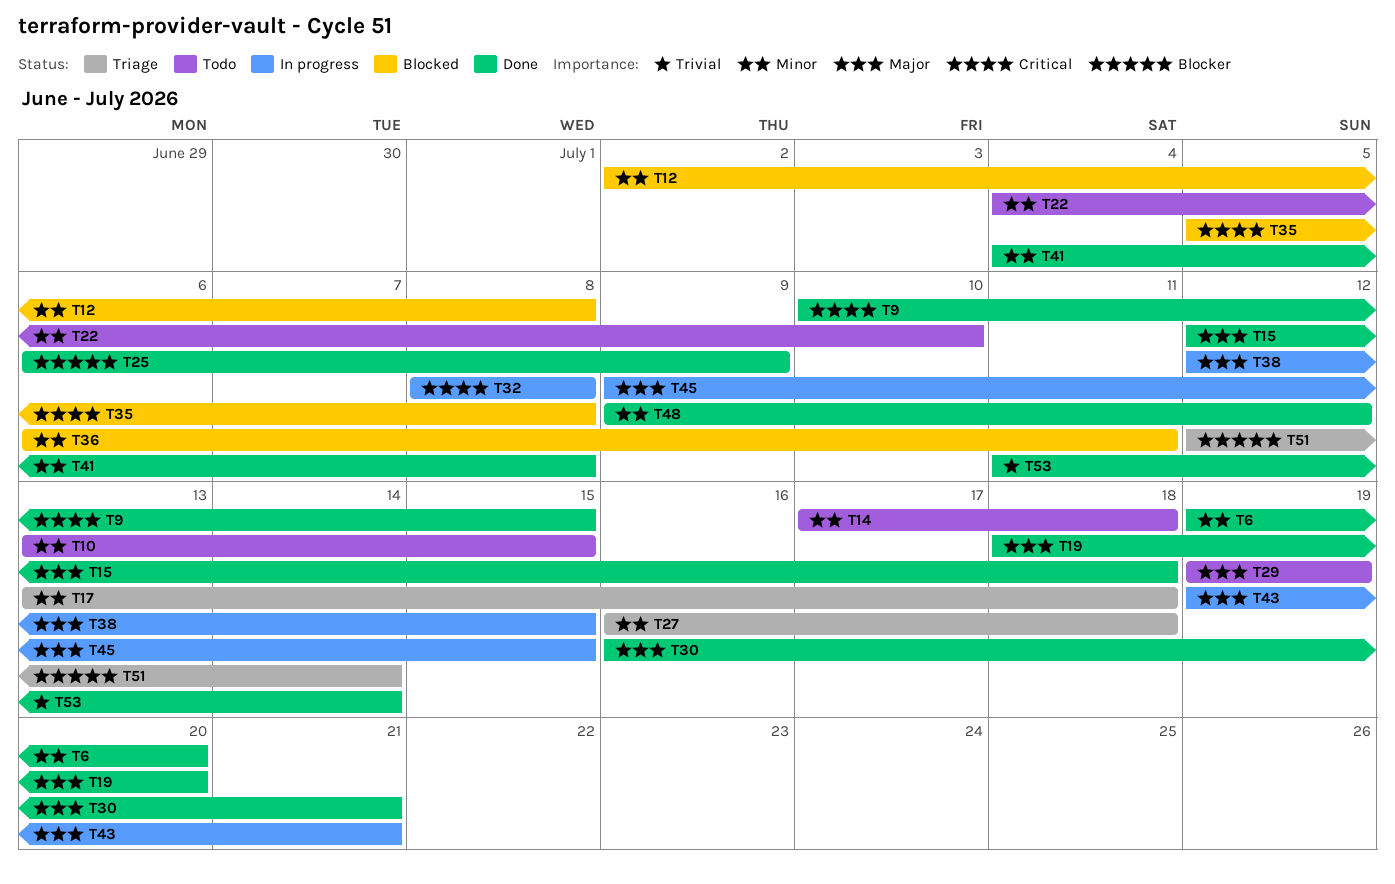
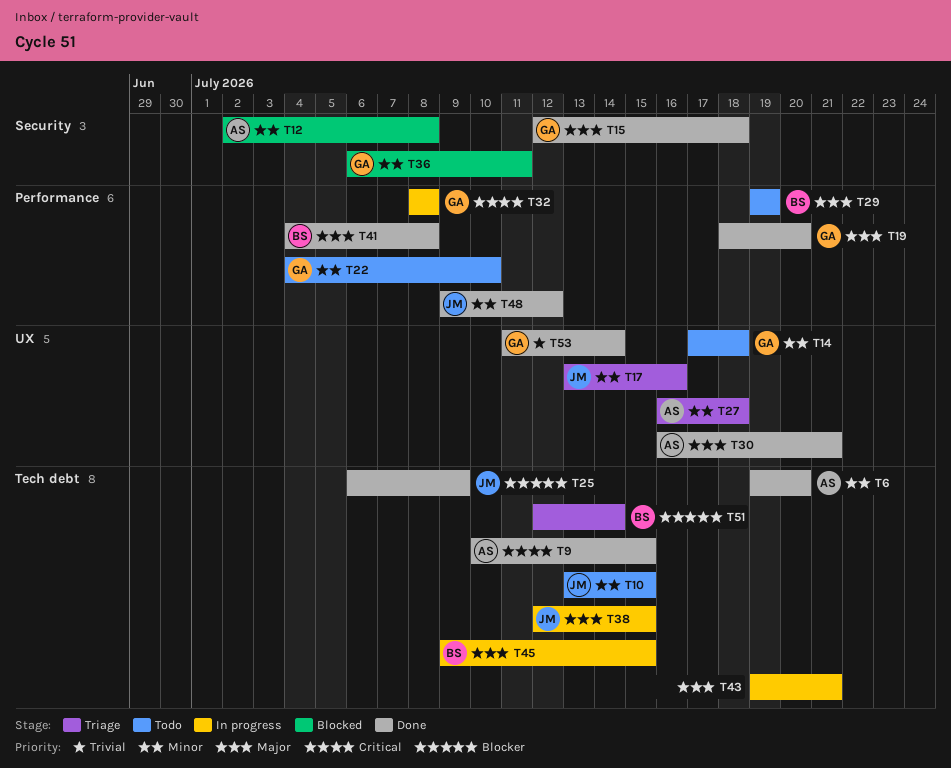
T17, due: Jul 18 -> Jul 16
T35: present -> none
T41, priority: Minor -> Major

